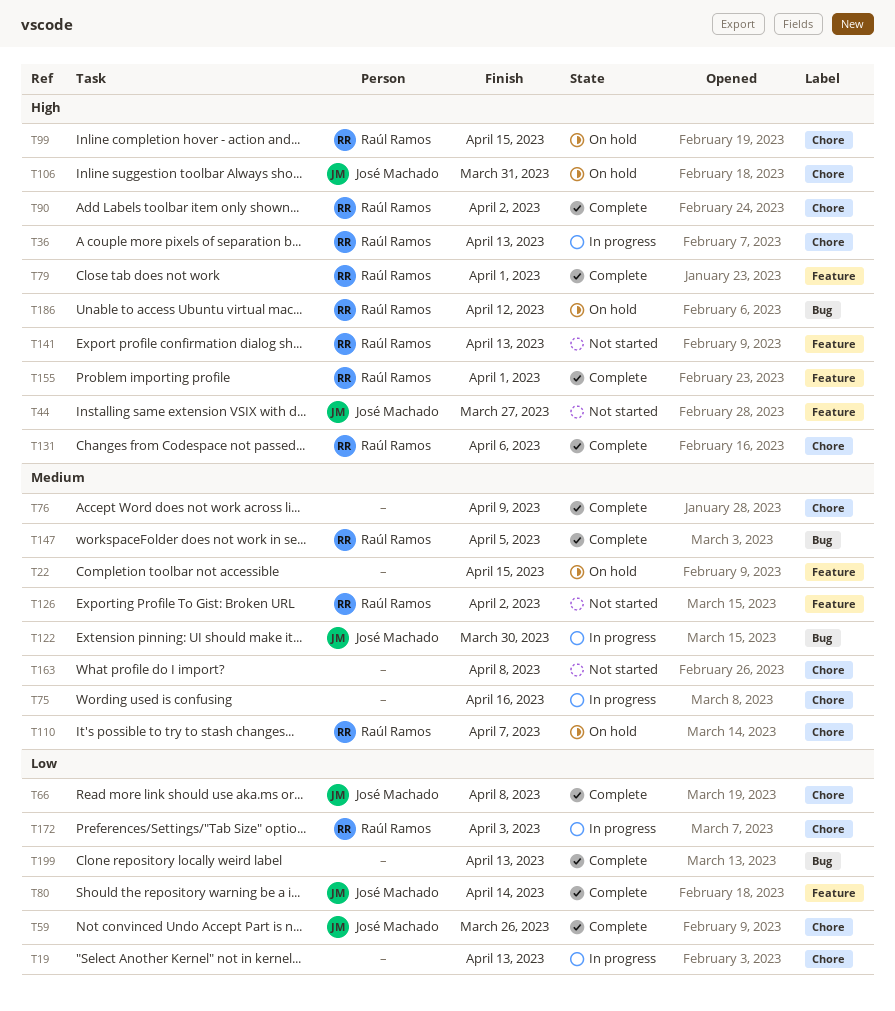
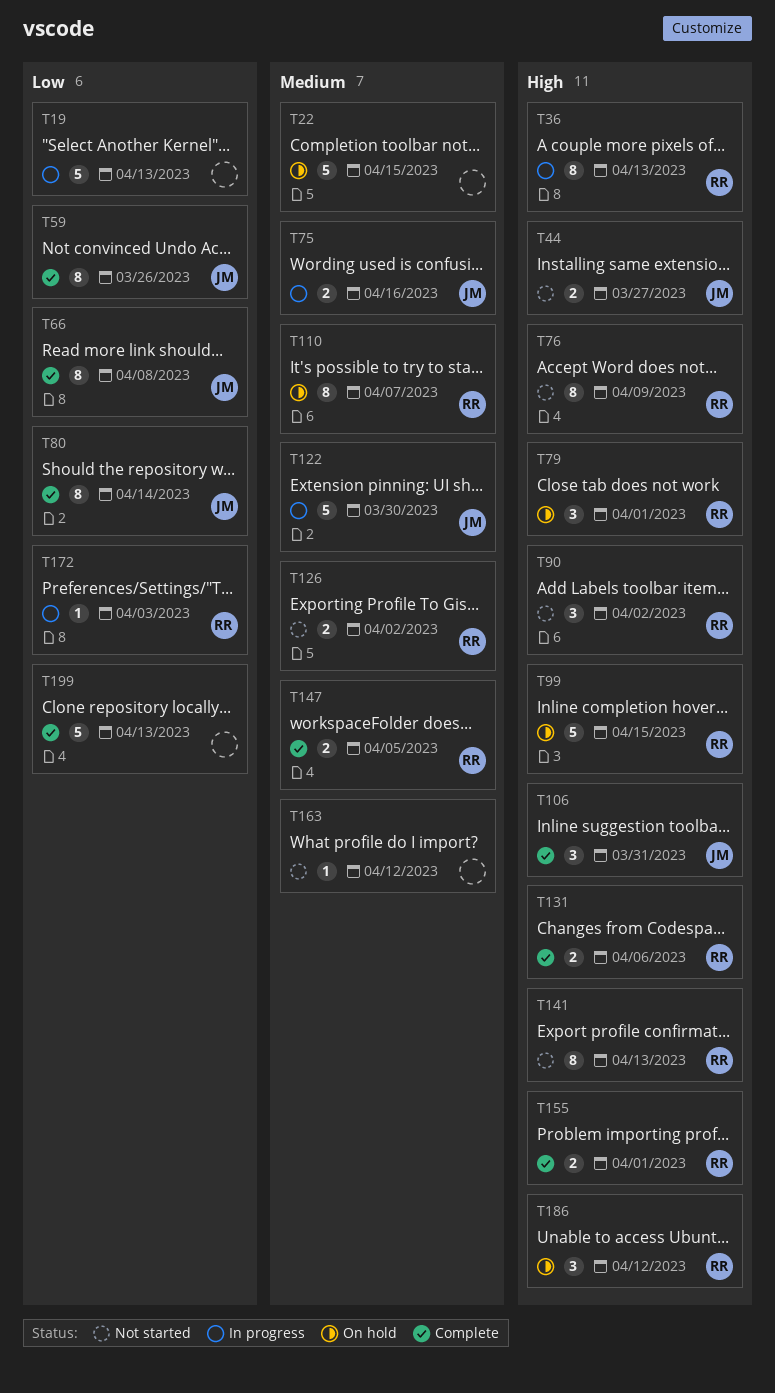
T75, owner: none -> José Machado
T76, status: Complete -> Not started
T76, owner: none -> Raúl Ramos
T76, priority: Medium -> High
T79, status: Complete -> On hold
T90, status: Complete -> Not started
T106, status: On hold -> Complete
T163, due: Apr 8 -> Apr 12

